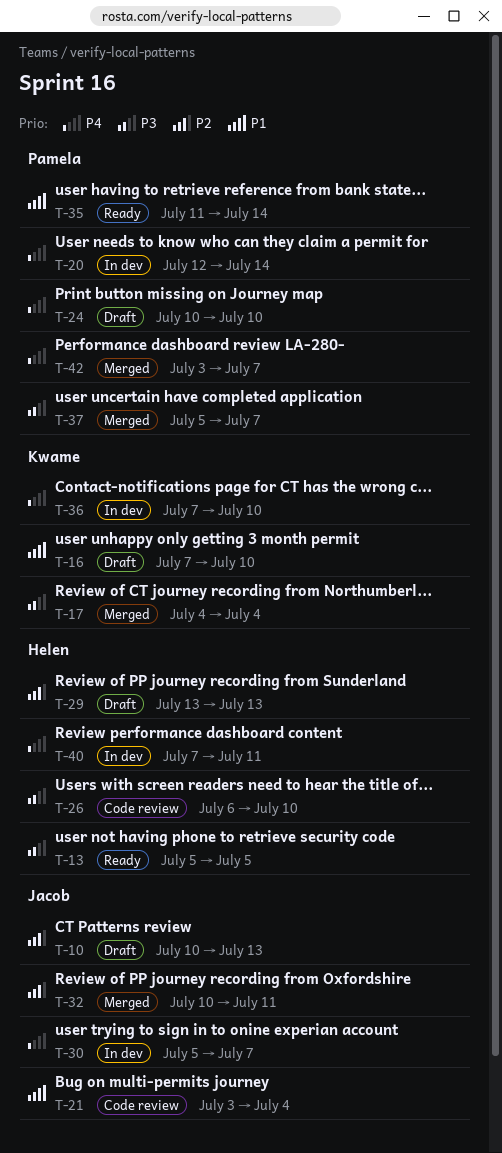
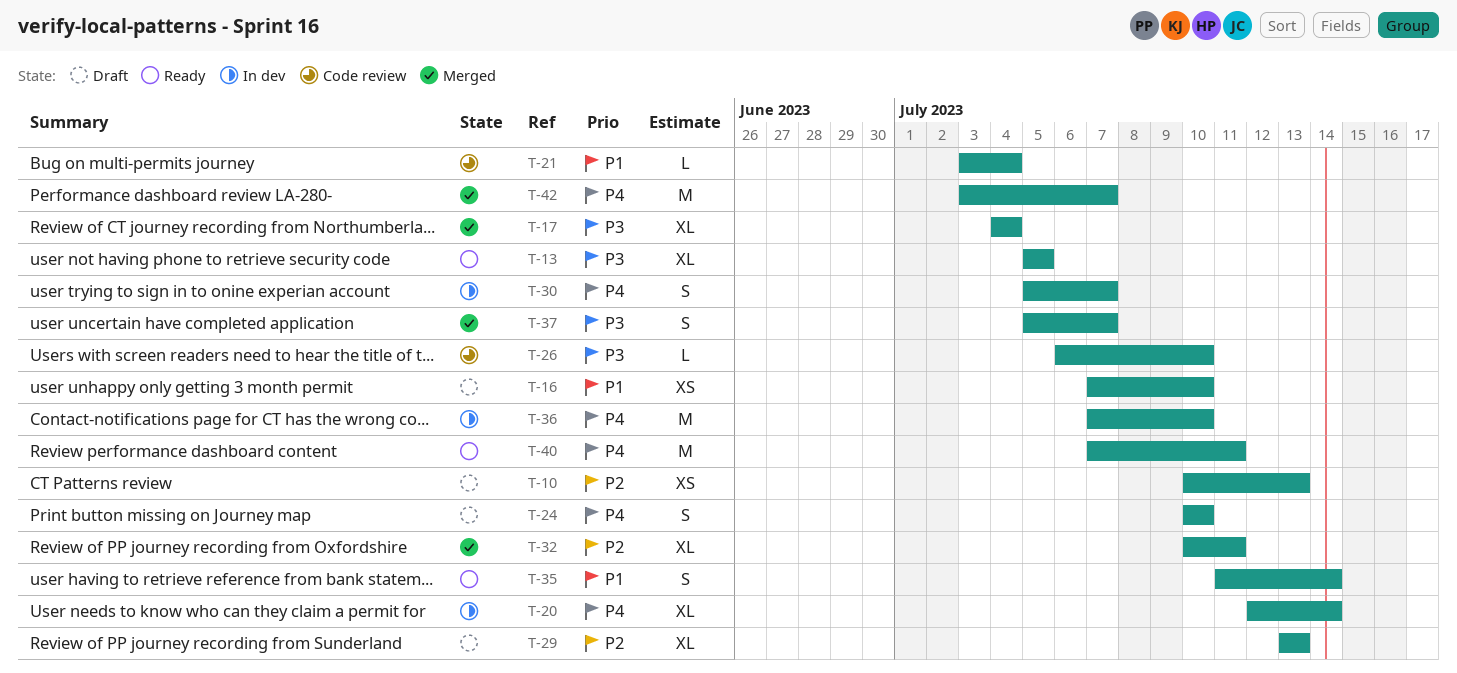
T-40, status: In dev -> Ready

